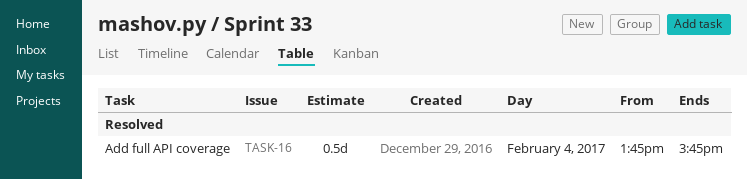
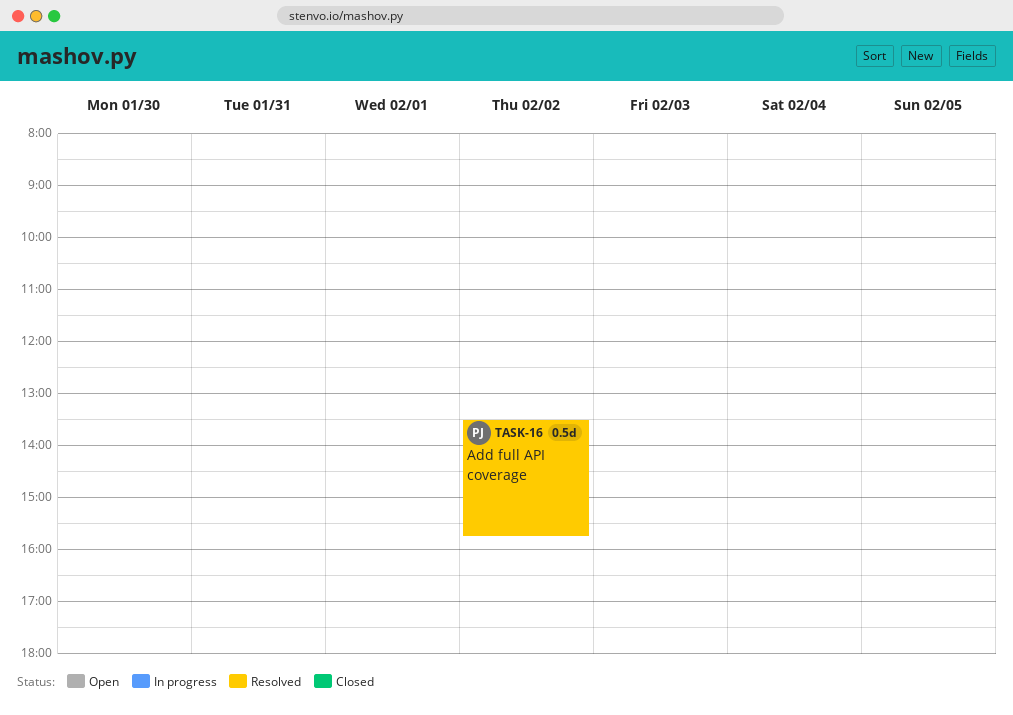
TASK-16, day: Feb 4 -> Feb 2
TASK-16, begins: 13:45 -> 13:30

